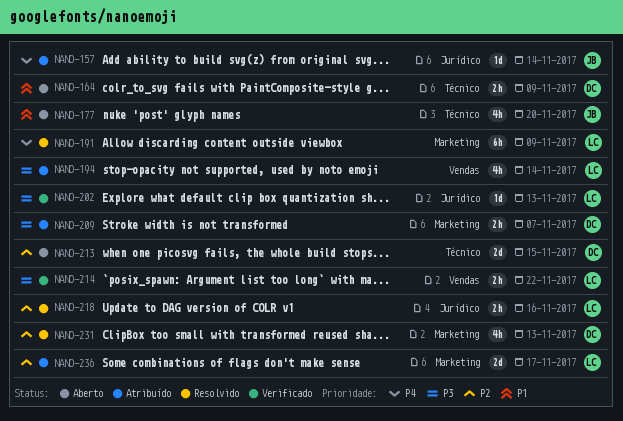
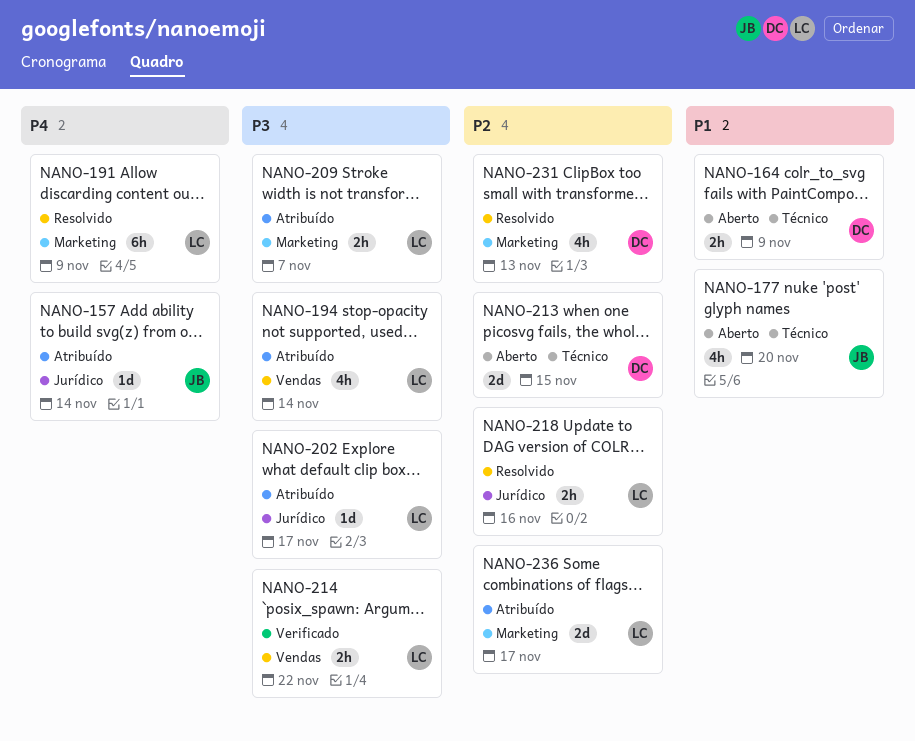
NANO-202, status: Verificado -> Atribuído
NANO-202, due: Nov 13 -> Nov 17
NANO-209, owner: DC -> LC

